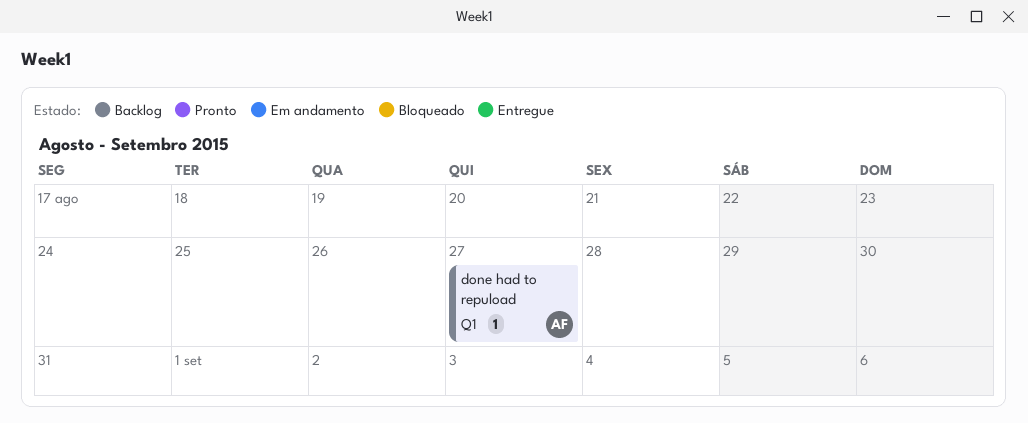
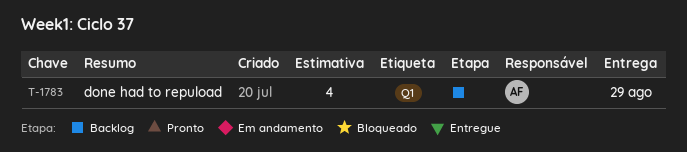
done had to repuload, estimate: 1 -> 4
done had to repuload, due: Aug 27 -> Aug 29

